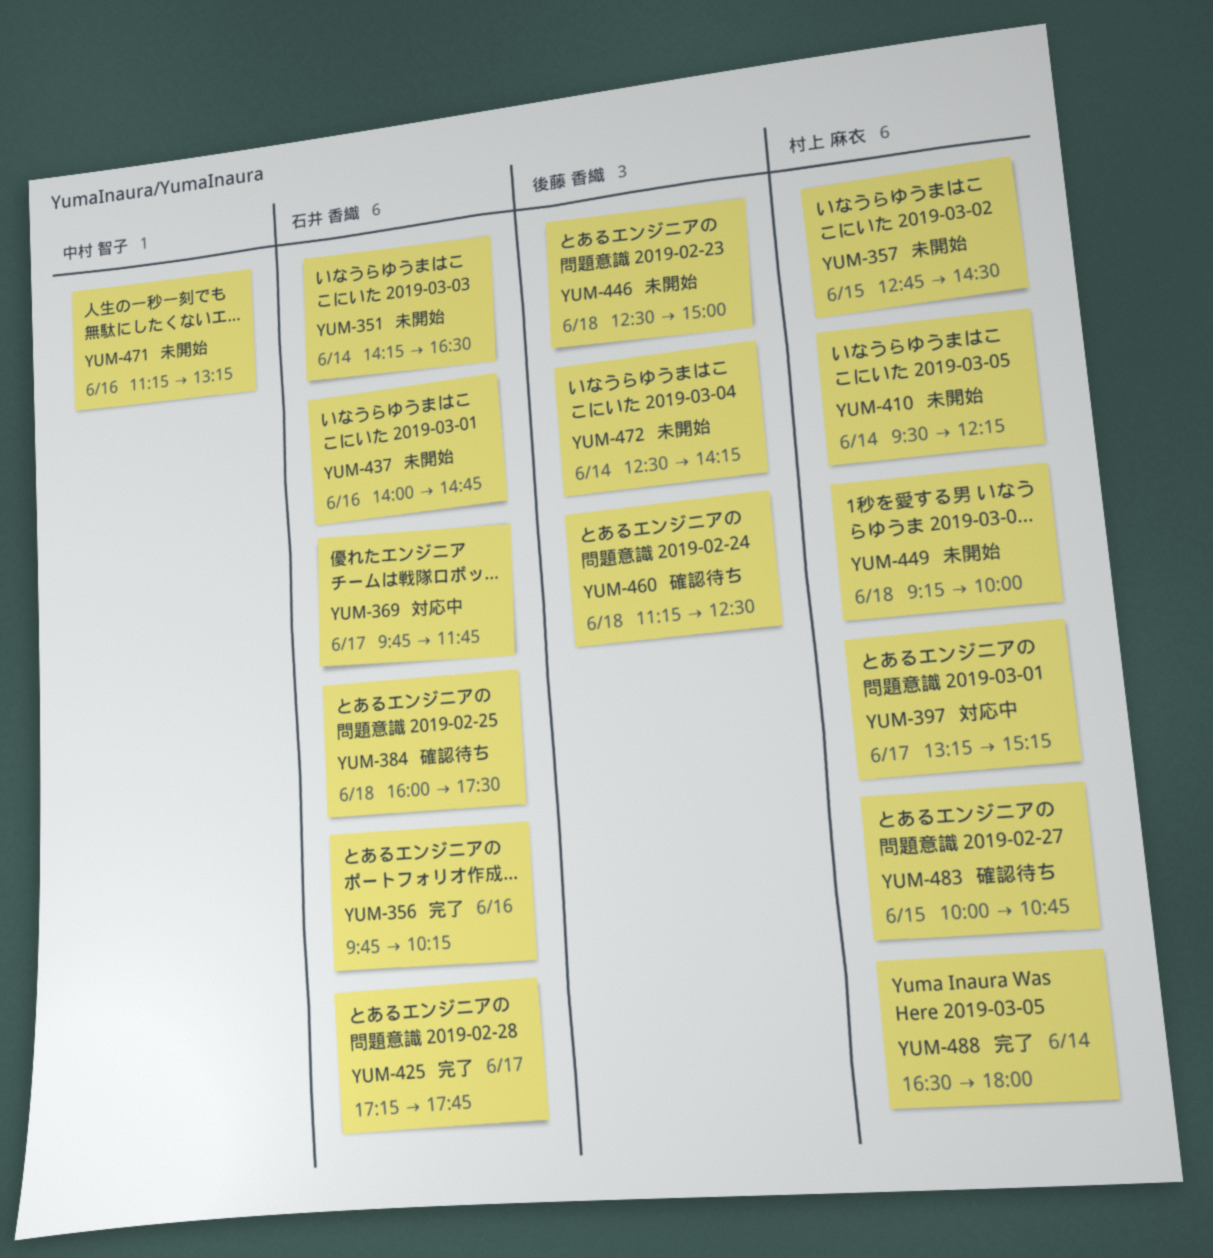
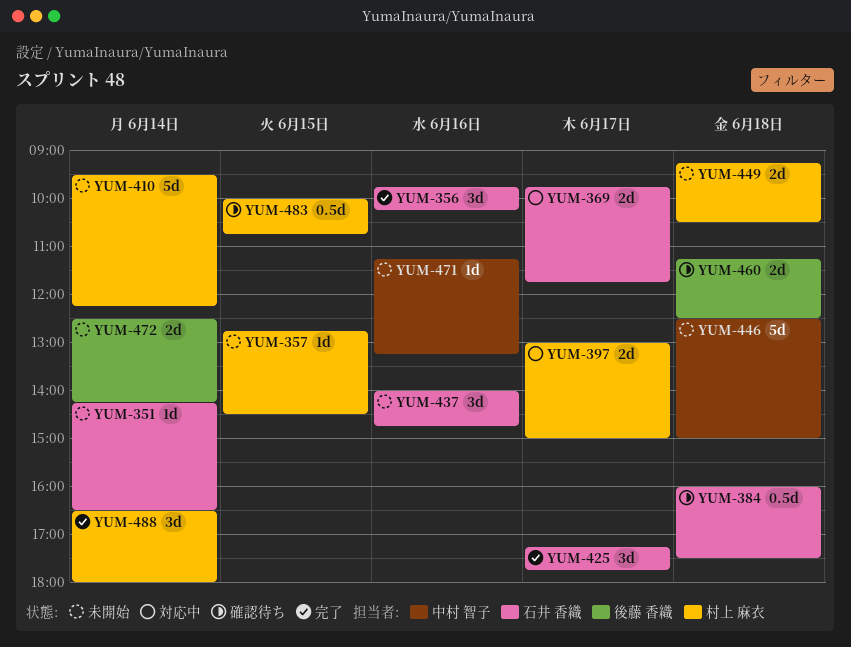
YUM-397, begins: 13:15 -> 13:00
YUM-397, ends: 15:15 -> 15:00
YUM-446, owner: 後藤 香織 -> 中村 智子
YUM-449, ends: 10:00 -> 10:30

